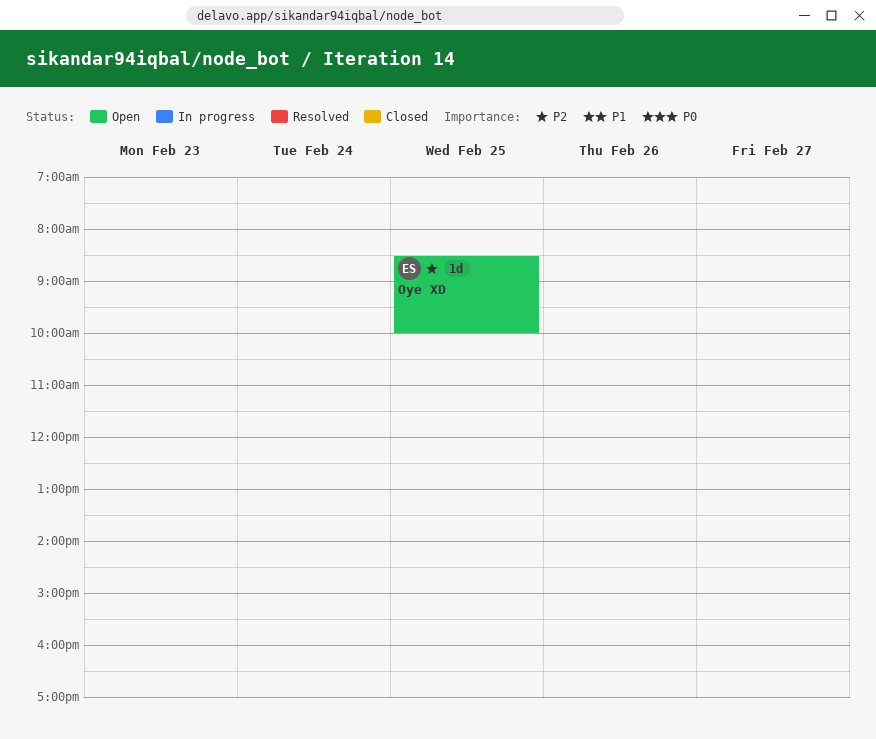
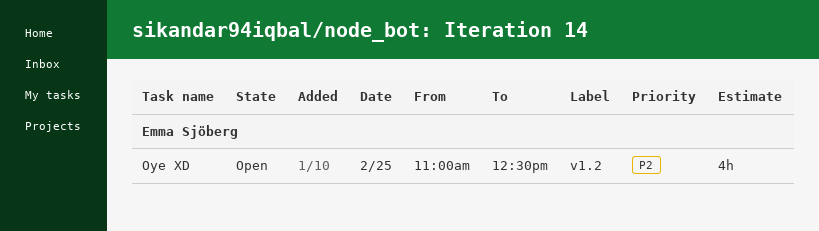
Oye XD, estimate: 1d -> 4h
Oye XD, begins: 08:30 -> 11:00
Oye XD, ends: 10:00 -> 12:30

